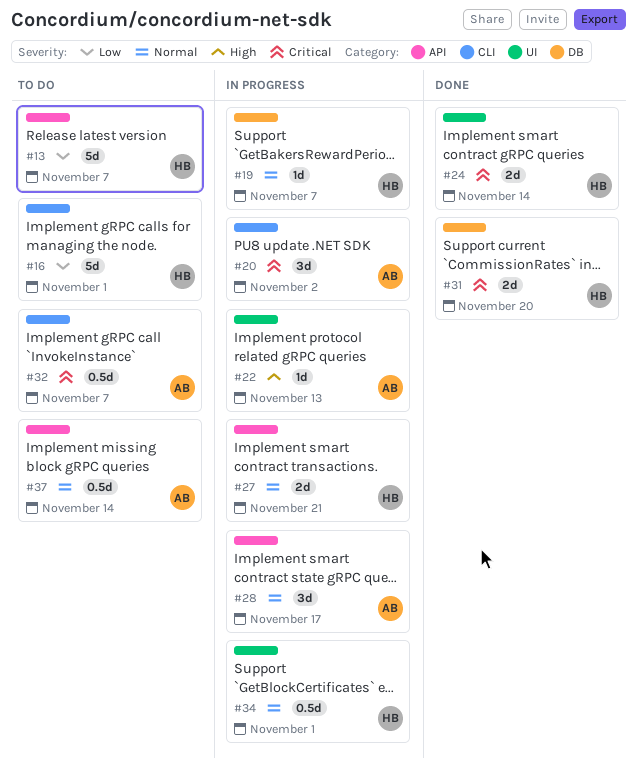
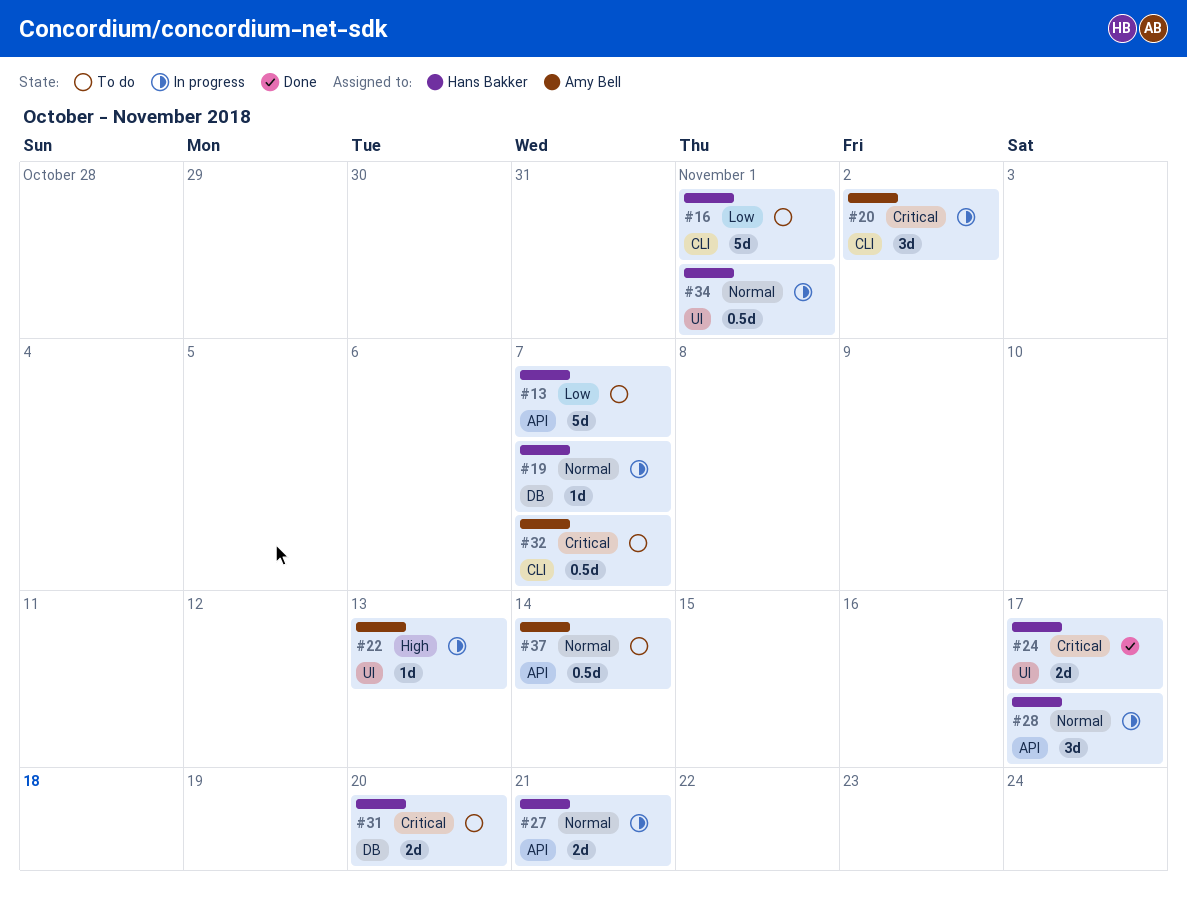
#24, due: Nov 14 -> Nov 17
#28, owner: Amy Bell -> Hans Bakker
#31, status: Done -> To do

